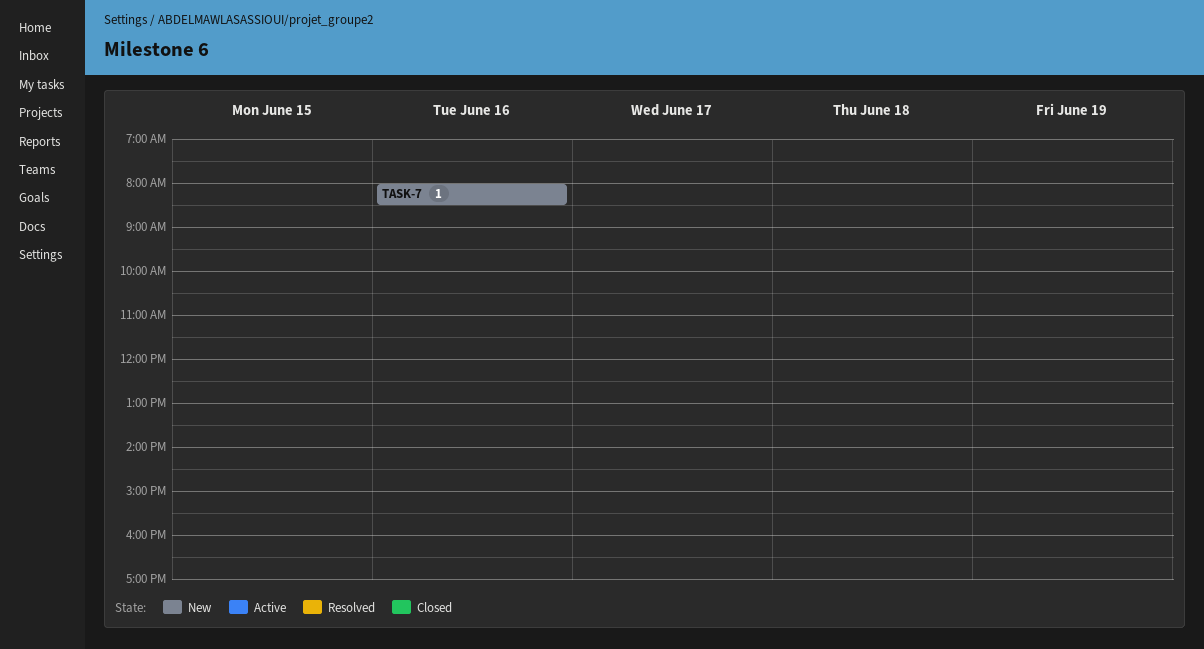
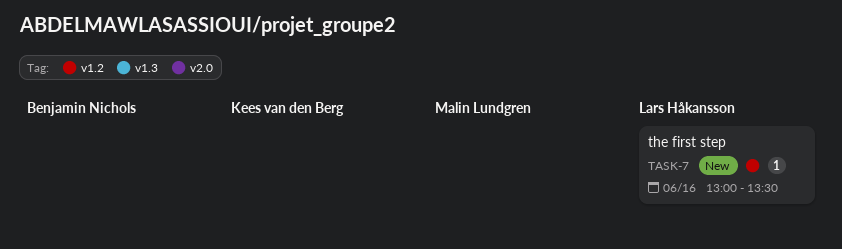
TASK-7, begins: 08:00 -> 13:00
TASK-7, ends: 08:30 -> 13:30

